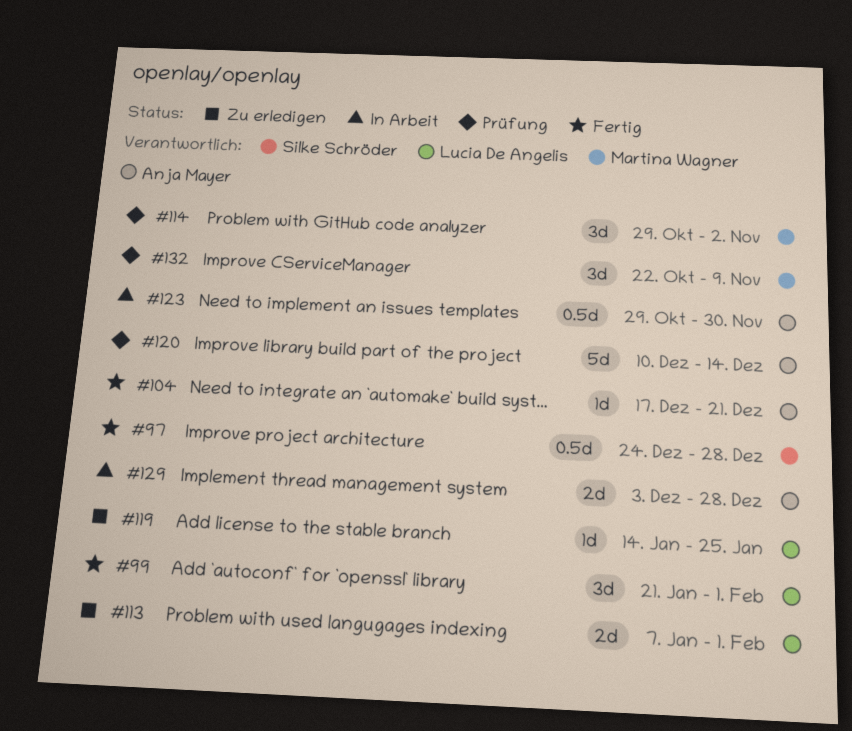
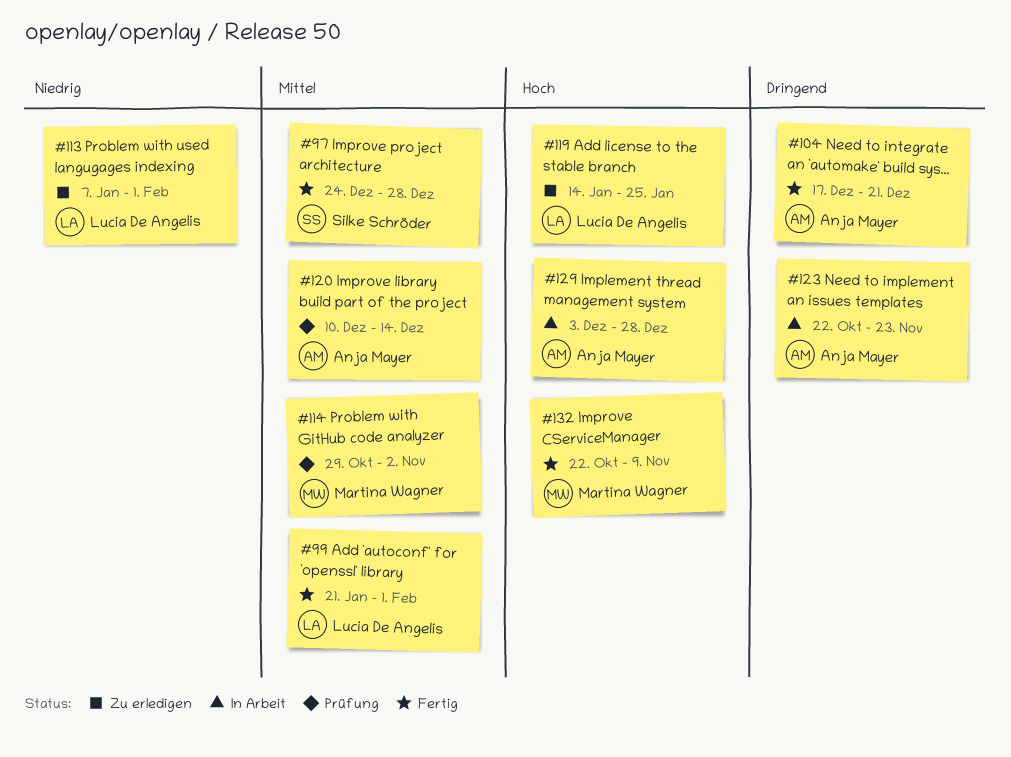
#123, start: Oct 29 -> Oct 22
#123, due: Nov 30 -> Nov 23
#132, status: Prüfung -> Fertig

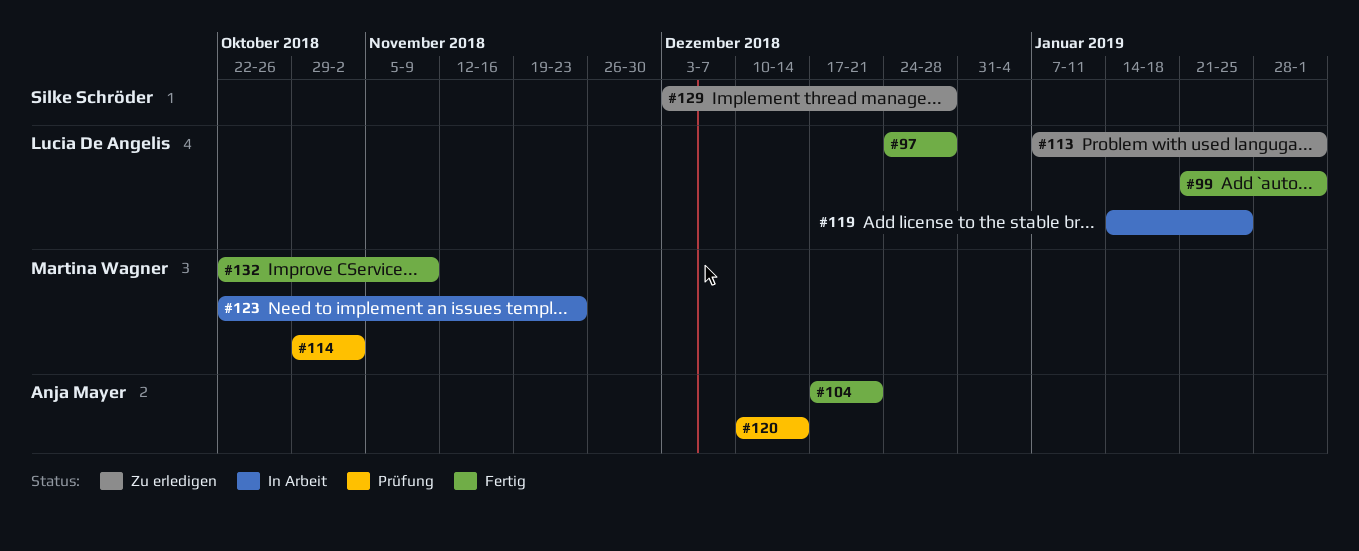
#97, owner: Silke Schröder -> Lucia De Angelis
#119, status: Zu erledigen -> In Arbeit
#123, owner: Anja Mayer -> Martina Wagner
#129, status: In Arbeit -> Zu erledigen
#129, owner: Anja Mayer -> Silke Schröder

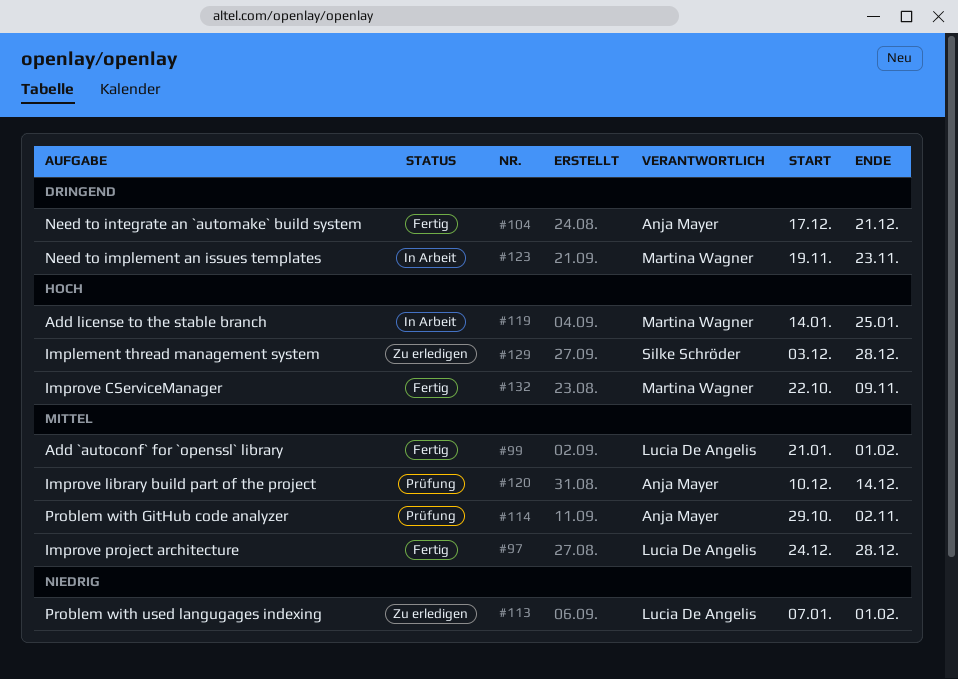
#114, owner: Martina Wagner -> Anja Mayer
#119, owner: Lucia De Angelis -> Martina Wagner
#123, start: Oct 22 -> Nov 19

